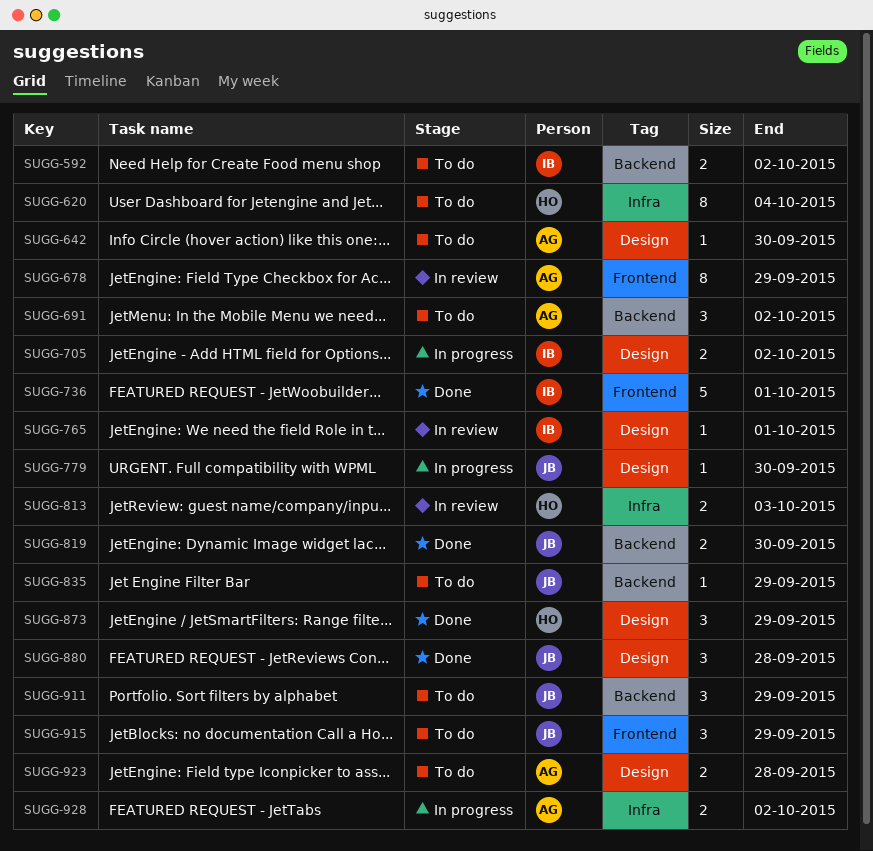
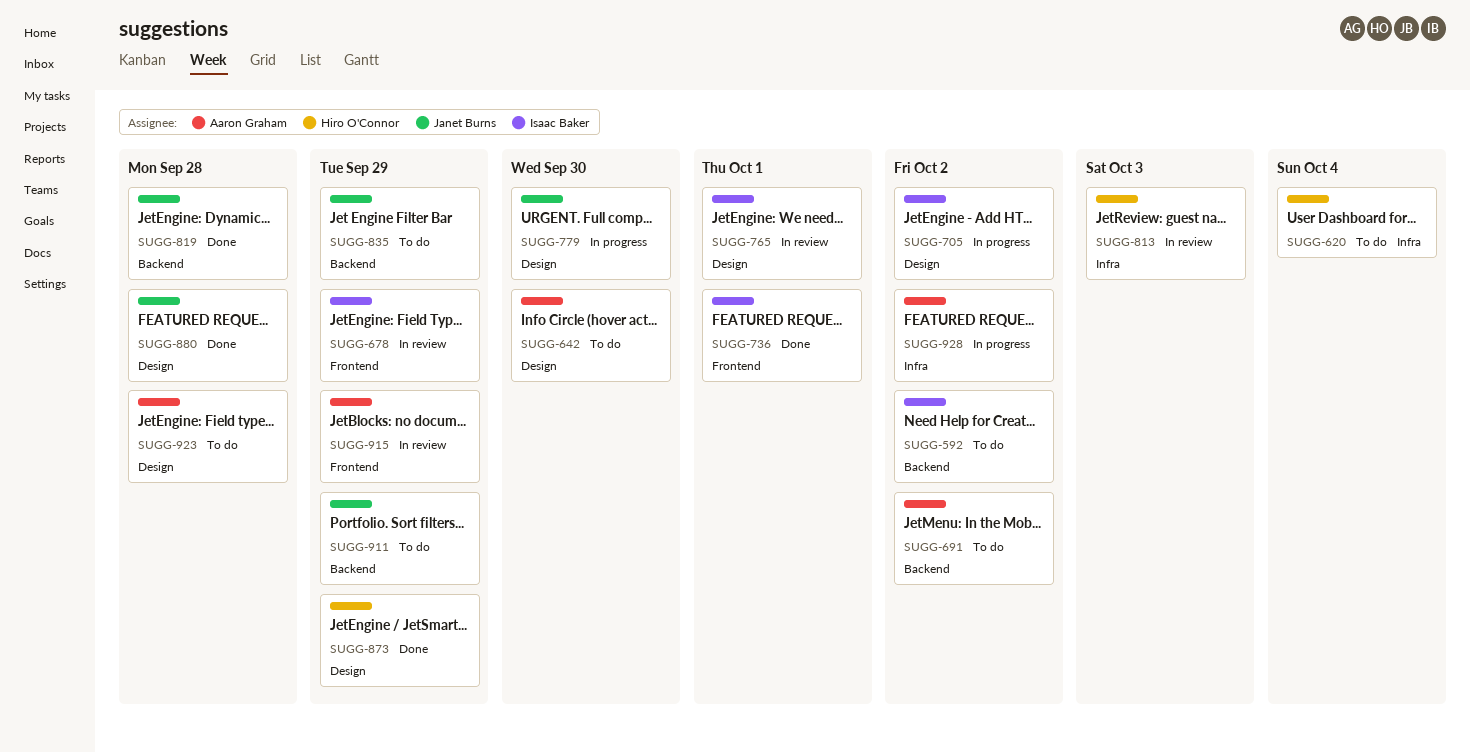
SUGG-678, owner: Aaron Graham -> Isaac Baker
SUGG-819, due: Sep 30 -> Sep 28
SUGG-915, status: To do -> In review
SUGG-915, owner: Janet Burns -> Aaron Graham

